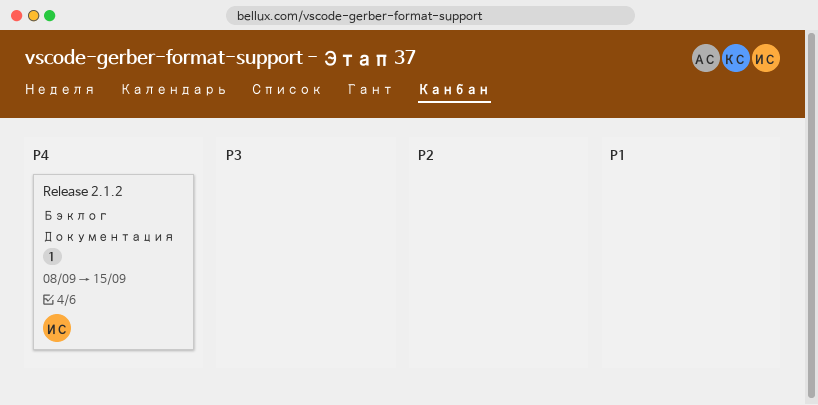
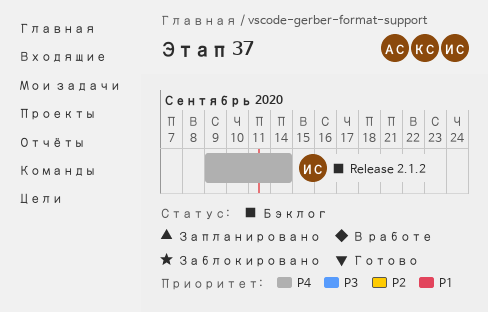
Release 2.1.2, start: Sep 8 -> Sep 9
Release 2.1.2, due: Sep 15 -> Sep 14

